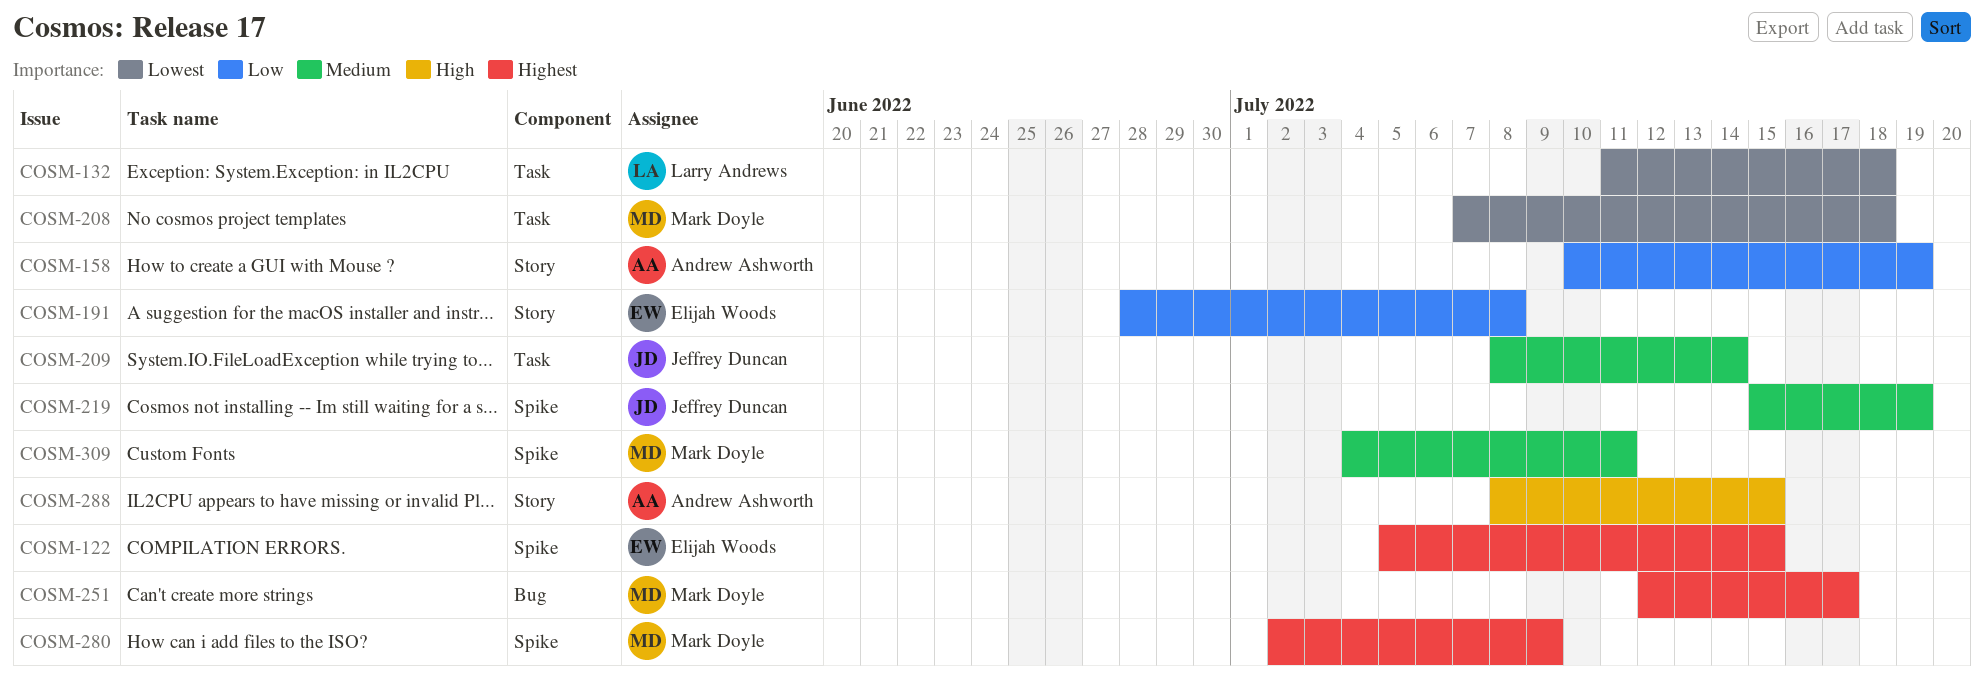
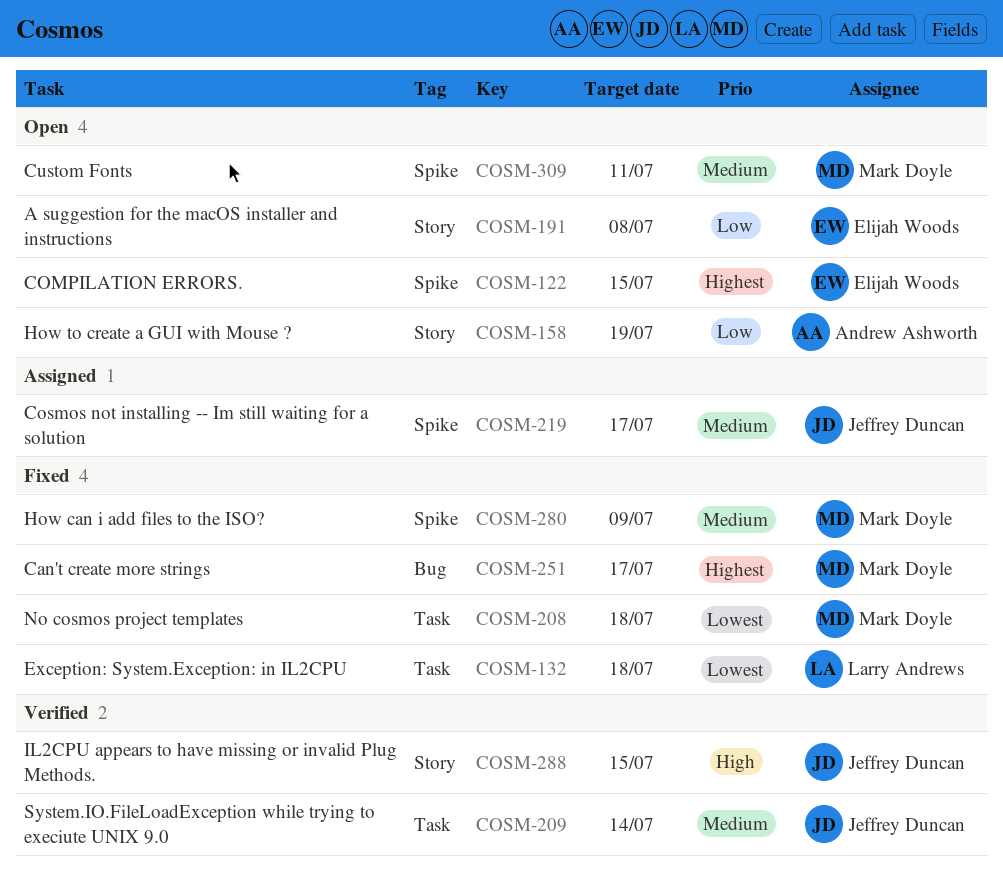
COSM-219, due: Jul 19 -> Jul 17
COSM-280, priority: Highest -> Medium
COSM-288, owner: Andrew Ashworth -> Jeffrey Duncan

